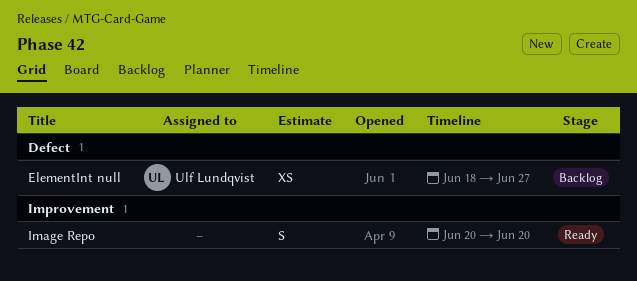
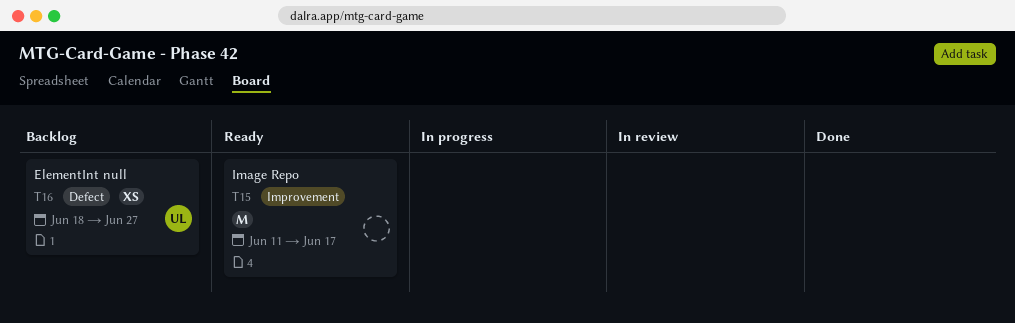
Image Repo, estimate: S -> M
Image Repo, start: Jun 20 -> Jun 11
Image Repo, due: Jun 20 -> Jun 17

